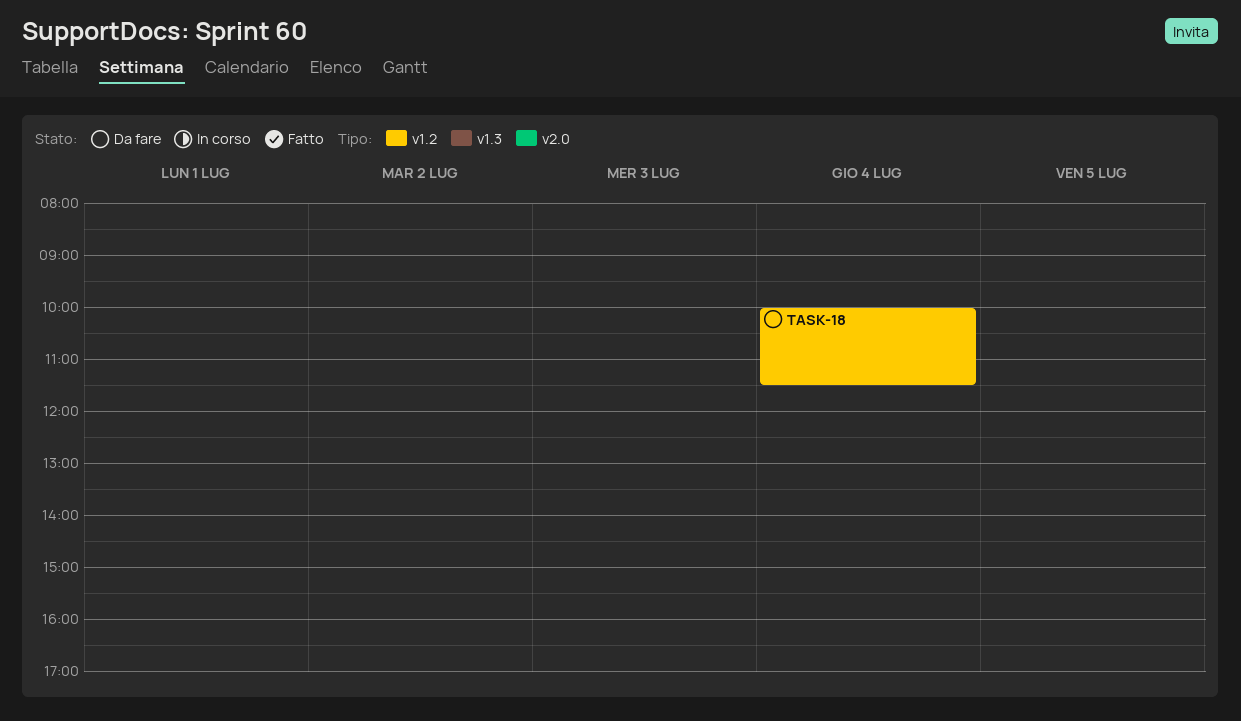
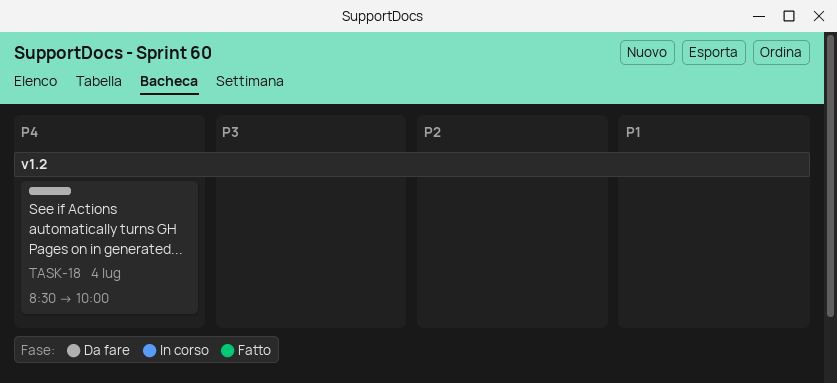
TASK-18, begins: 10:00 -> 08:30
TASK-18, ends: 11:30 -> 10:00

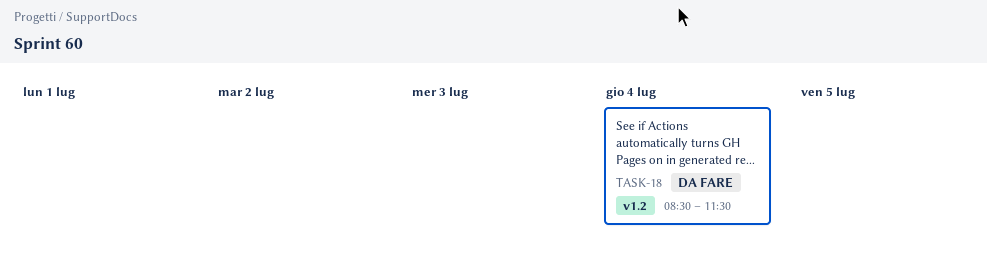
TASK-18, ends: 10:00 -> 11:30

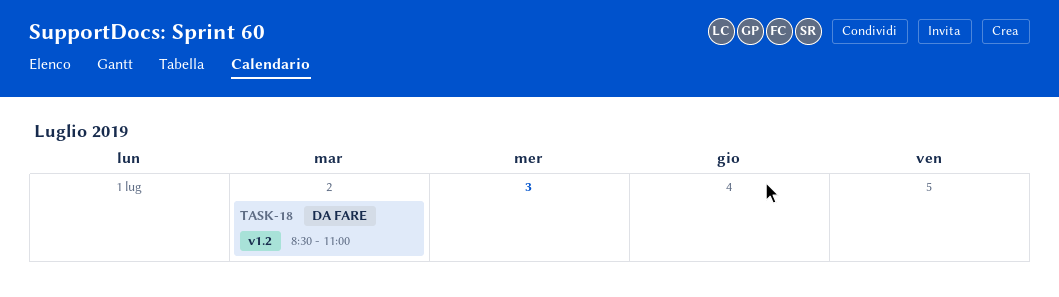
TASK-18, day: Jul 4 -> Jul 2
TASK-18, ends: 11:30 -> 11:00

